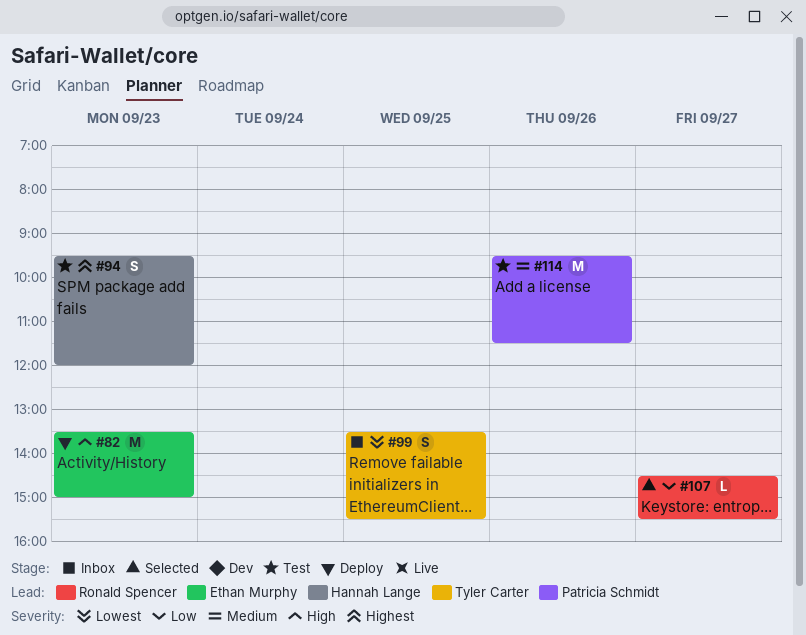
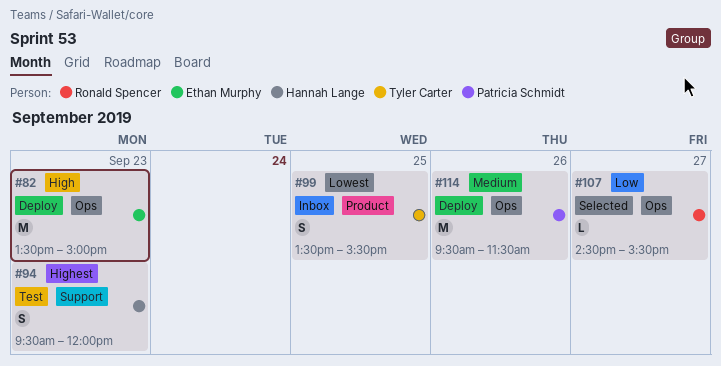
#114, status: Test -> Deploy

